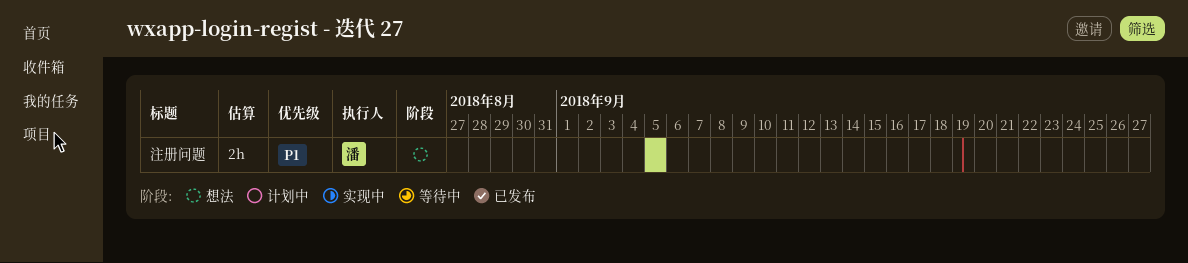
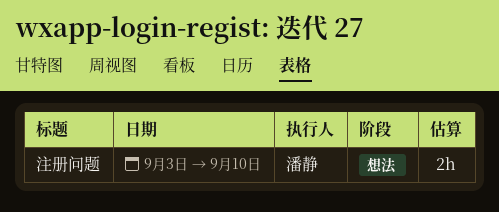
注册问题, start: Sep 5 -> Sep 3
注册问题, due: Sep 5 -> Sep 10

